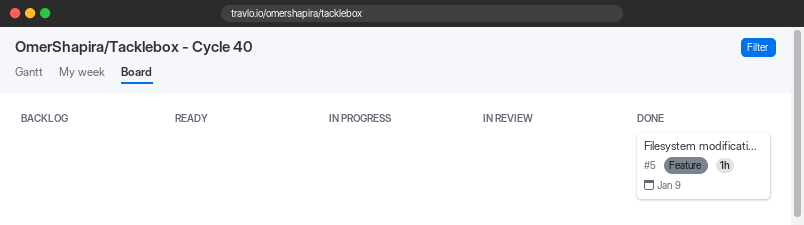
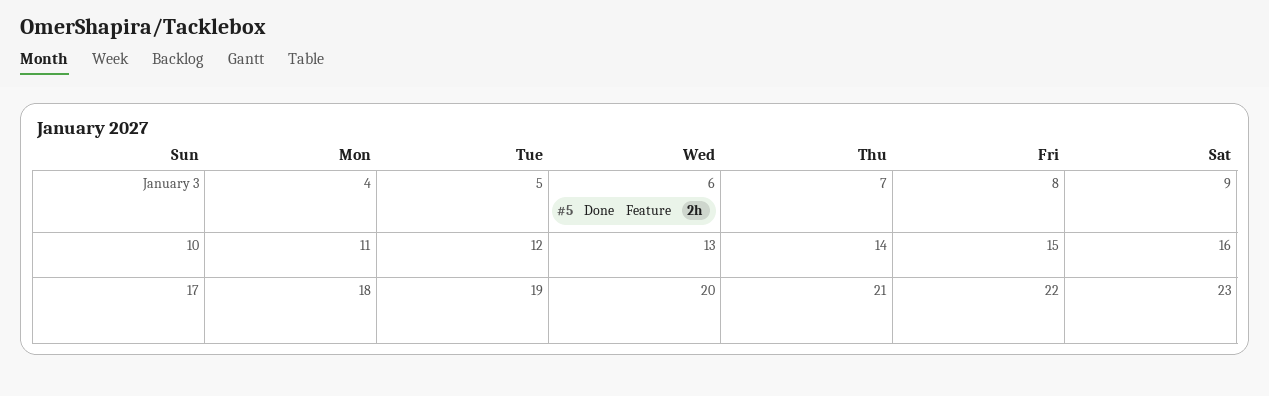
#5, estimate: 1h -> 2h
#5, due: Jan 9 -> Jan 6

